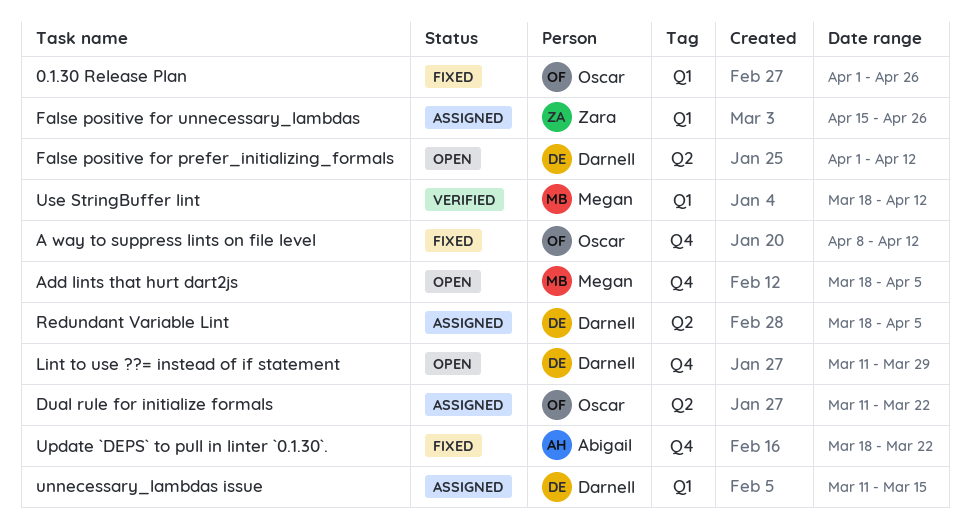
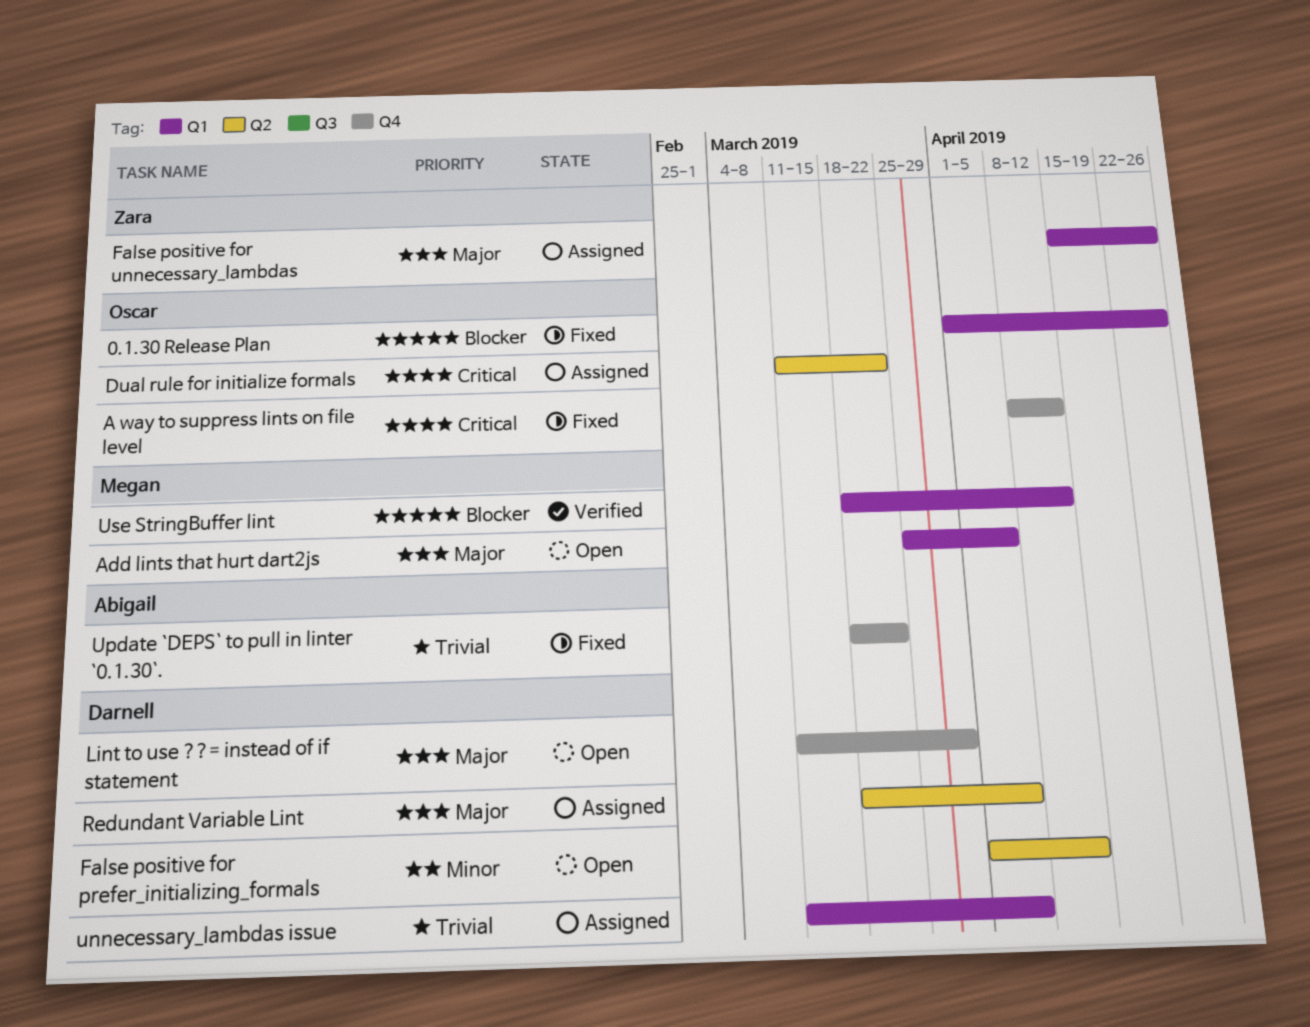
Add lints that hurt dart2js, label: Q4 -> Q1
Add lints that hurt dart2js, start: Mar 18 -> Mar 25
unnecessary_lambdas issue, due: Mar 15 -> Apr 5

